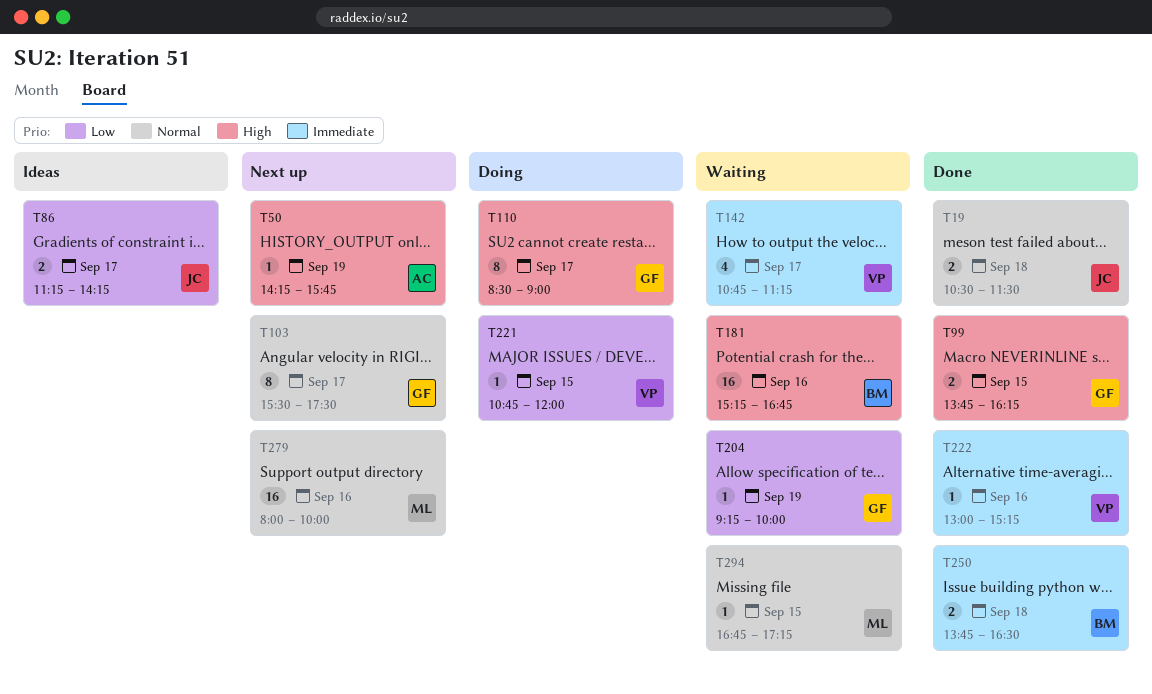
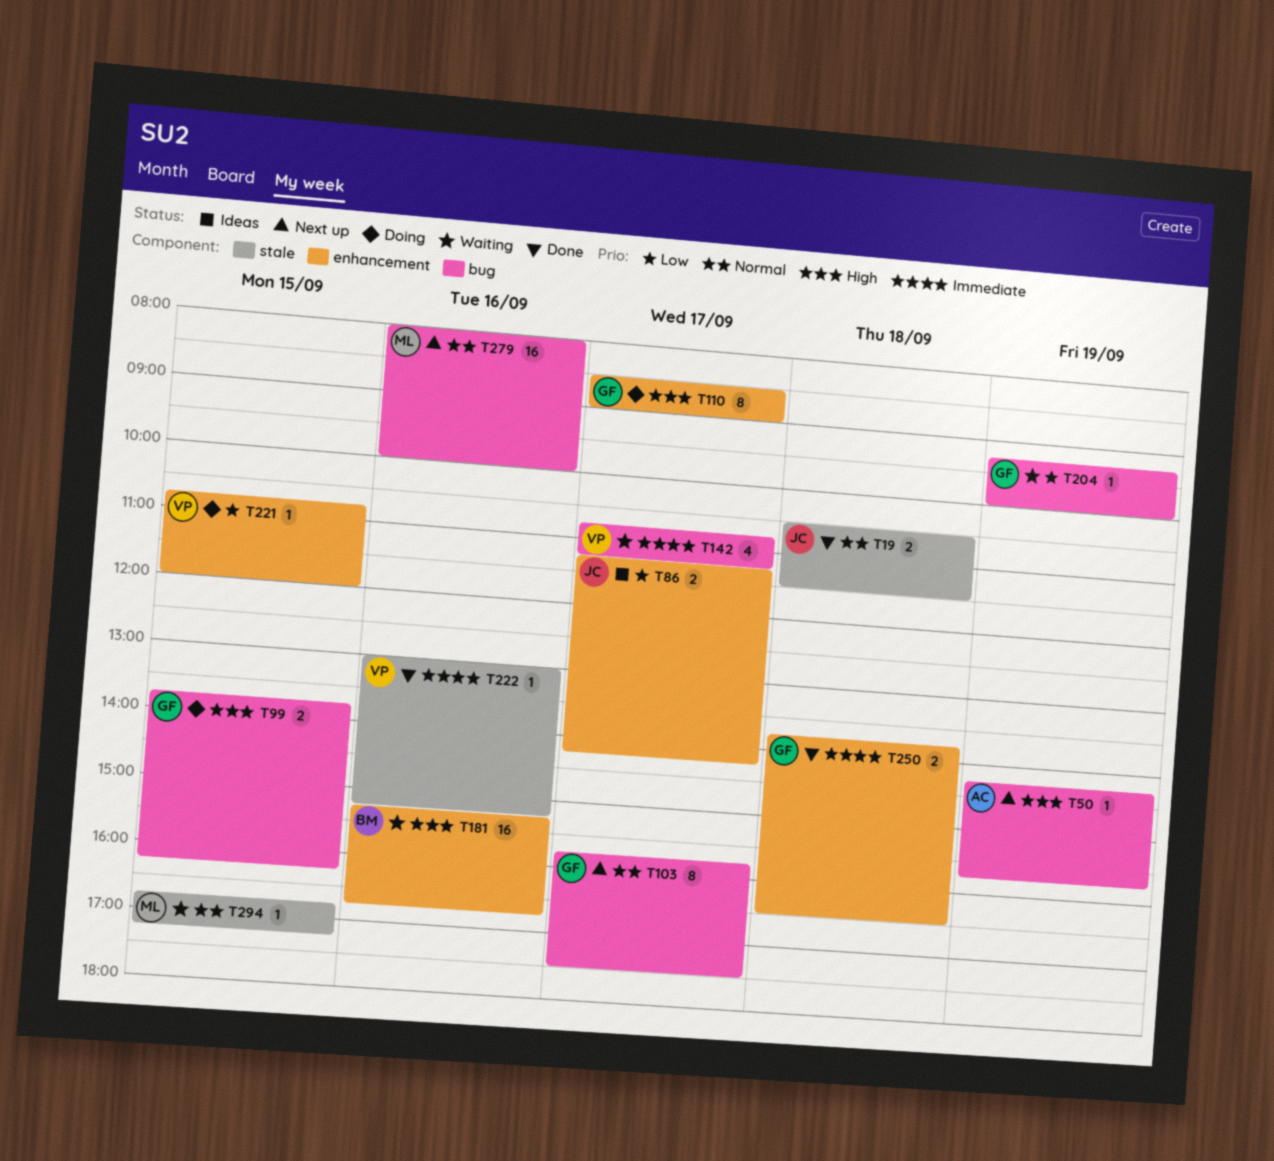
T99, status: Done -> Doing
T103, begins: 15:30 -> 15:45
T250, owner: BM -> GF

